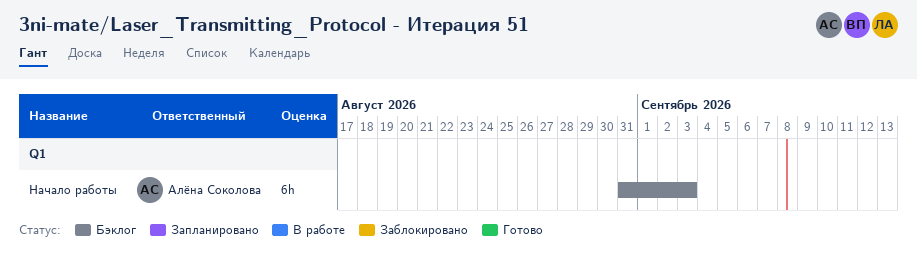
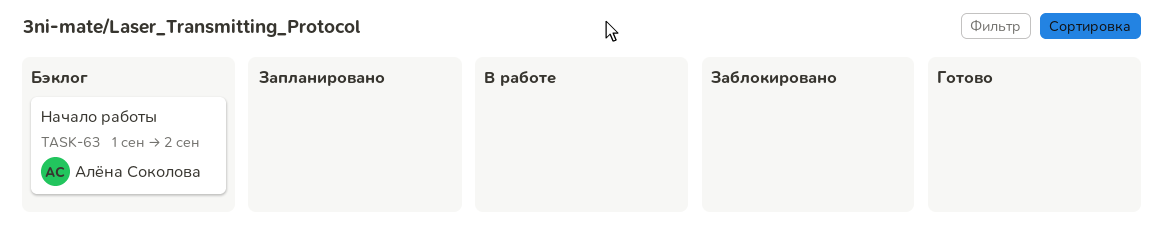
Начало работы, start: Aug 31 -> Sep 1
Начало работы, due: Sep 3 -> Sep 2

